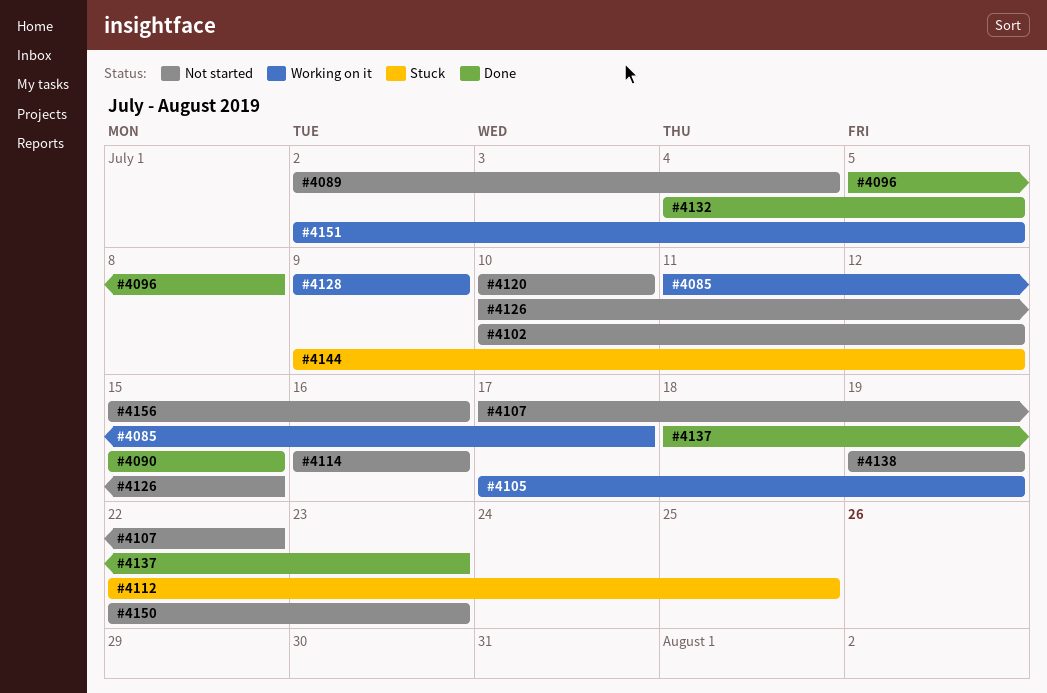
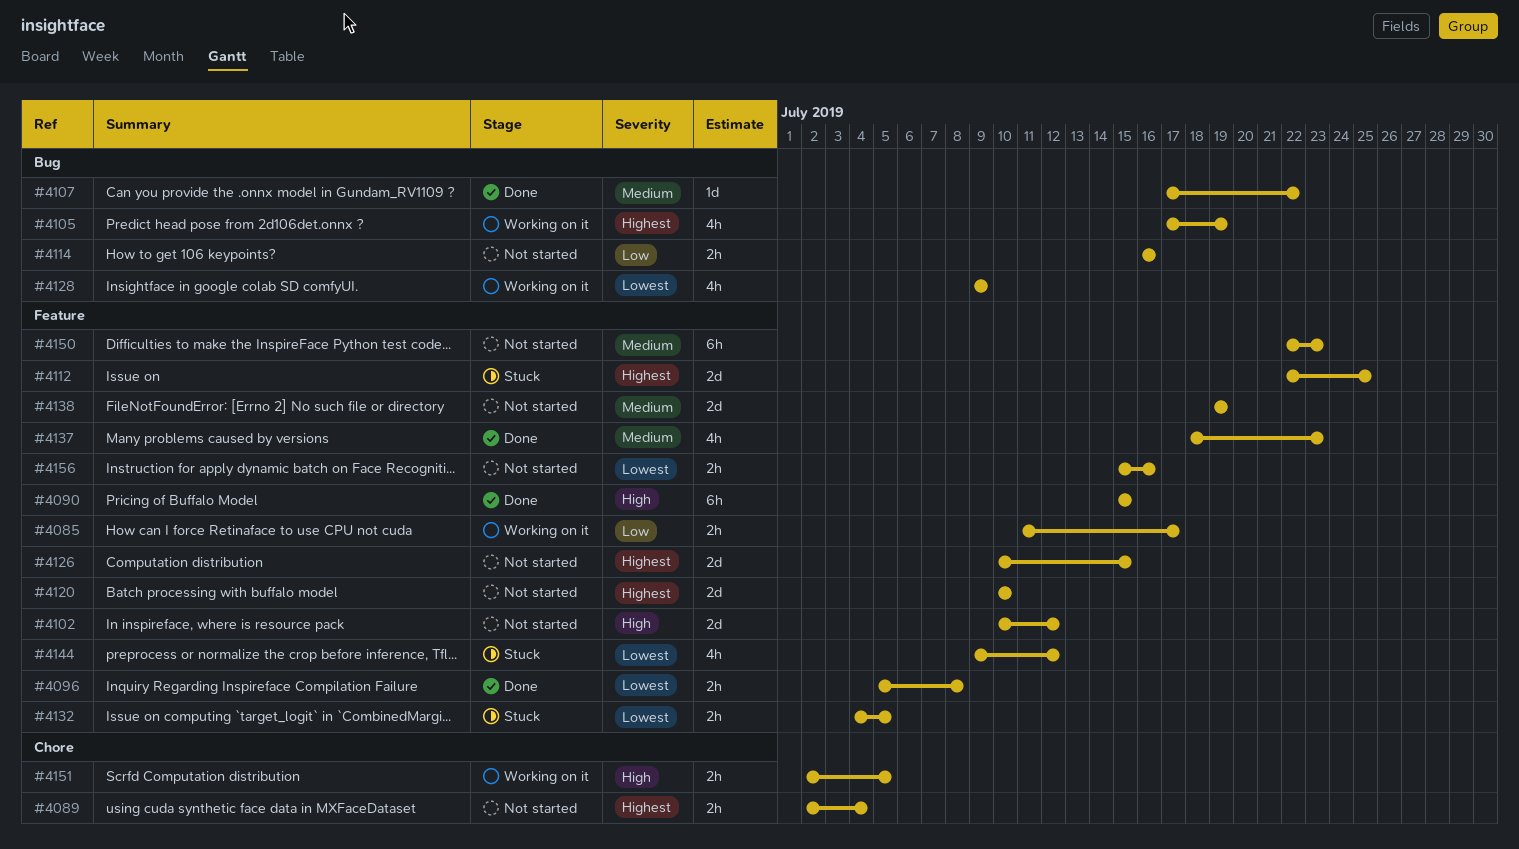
#4107, status: Not started -> Done
#4132, status: Done -> Stuck

